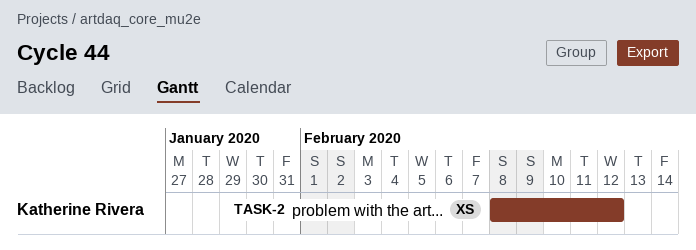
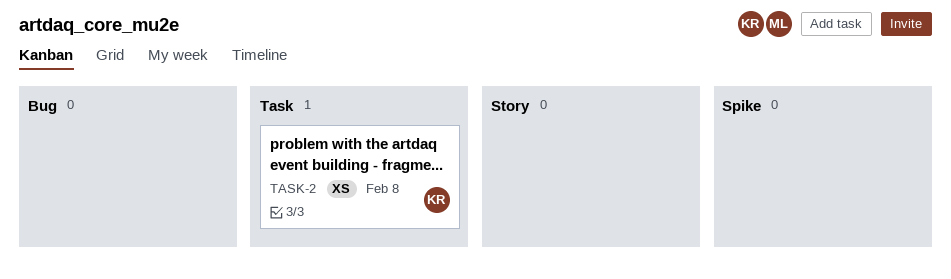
TASK-2, due: Feb 12 -> Feb 8

